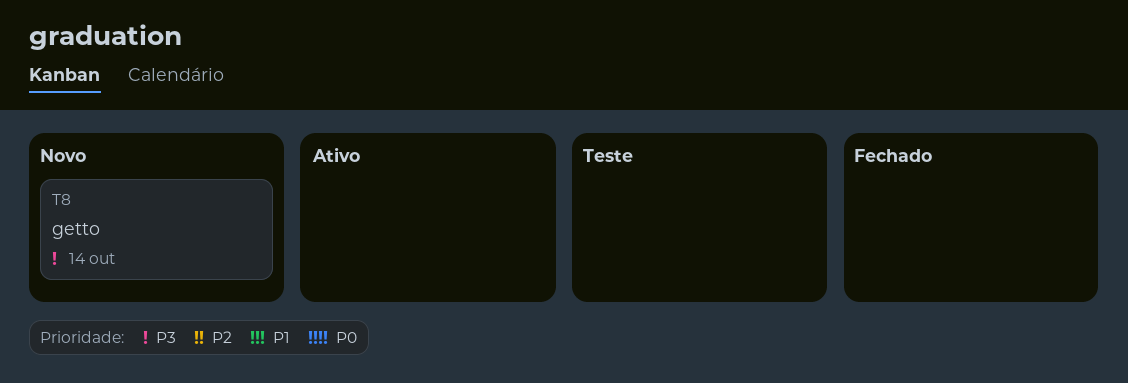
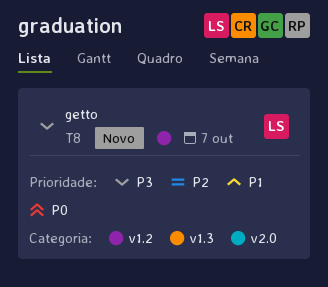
T8, due: Oct 14 -> Oct 7

